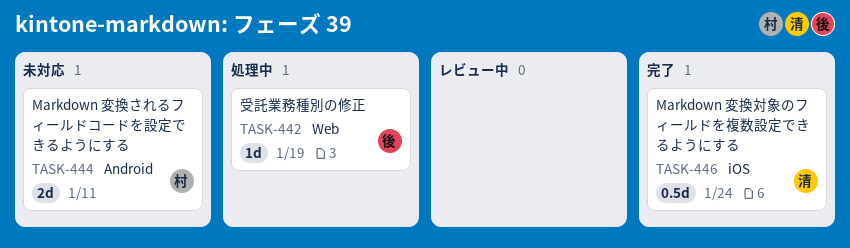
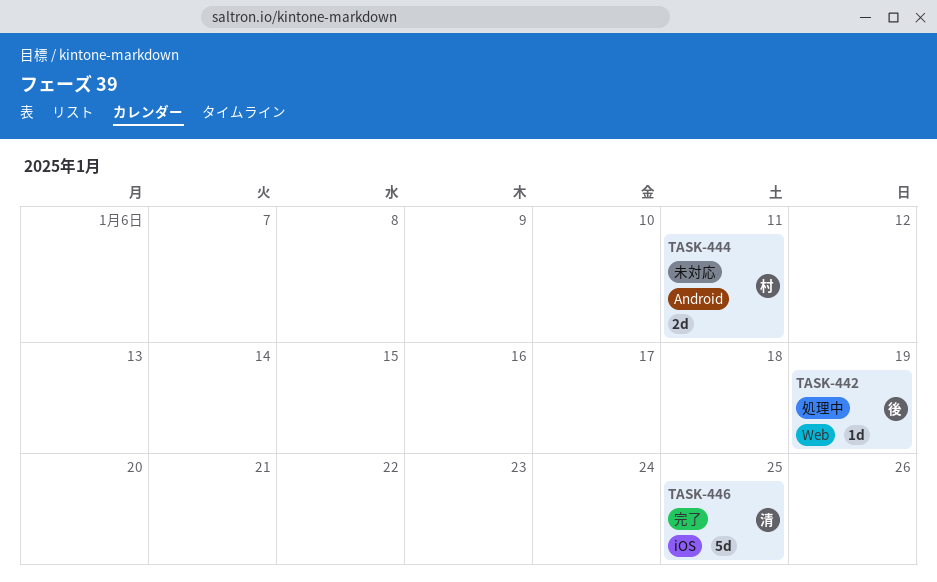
TASK-446, estimate: 0.5d -> 5d
TASK-446, due: Jan 24 -> Jan 25

